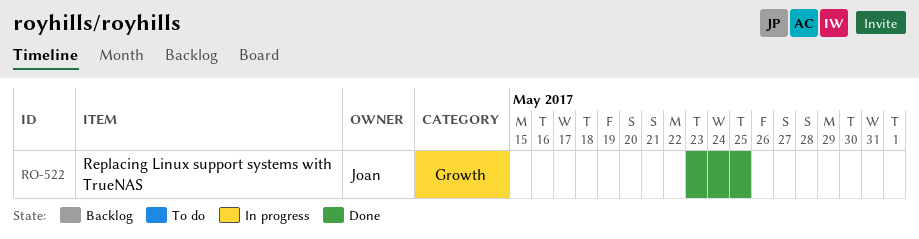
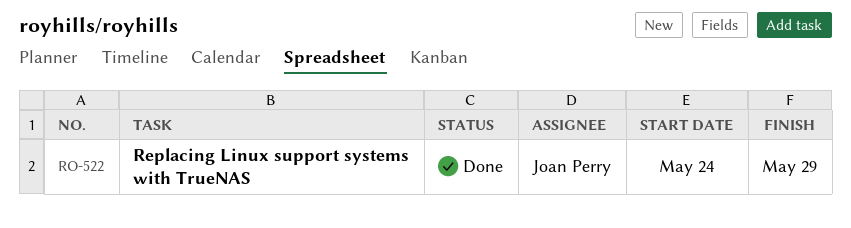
RO-522, start: May 23 -> May 24
RO-522, due: May 25 -> May 29

